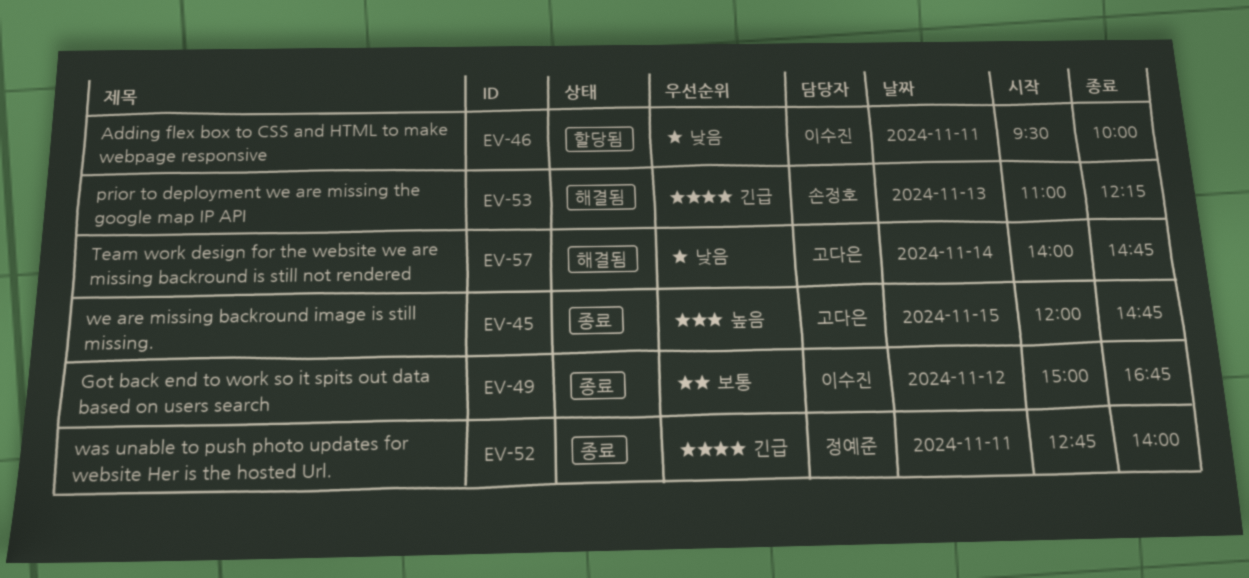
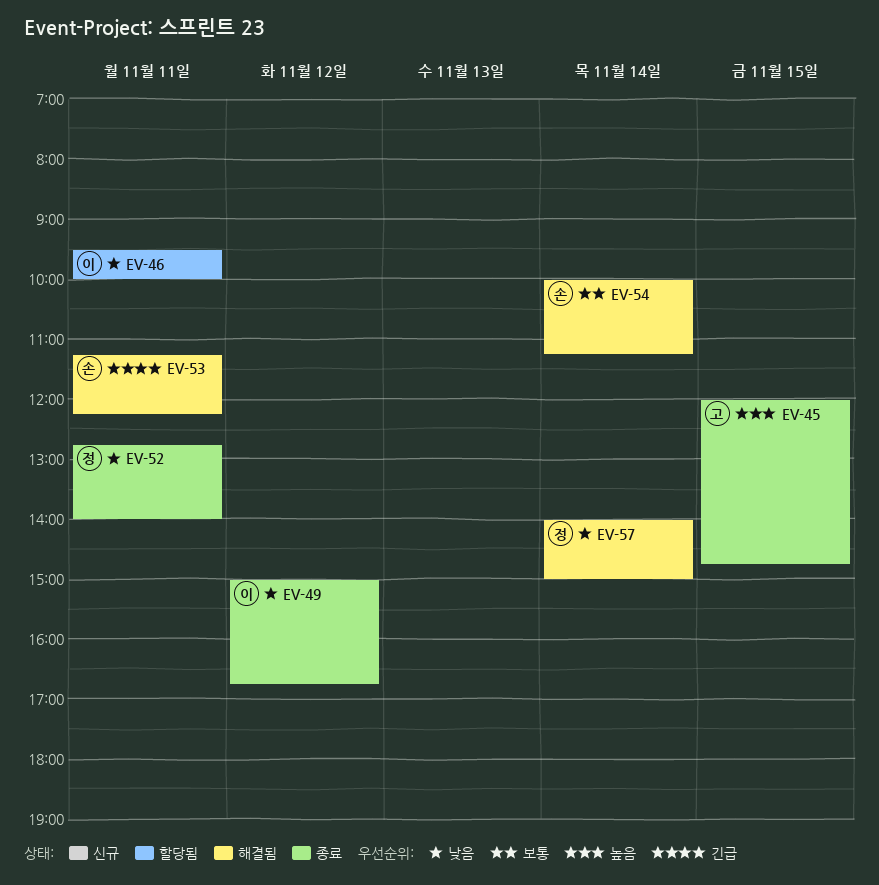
EV-49, priority: 보통 -> 낮음
EV-52, priority: 긴급 -> 낮음
EV-53, day: Nov 13 -> Nov 11
EV-53, begins: 11:00 -> 11:15
EV-54: none -> present
EV-57, owner: 고다은 -> 정예준
EV-57, ends: 14:45 -> 15:00

